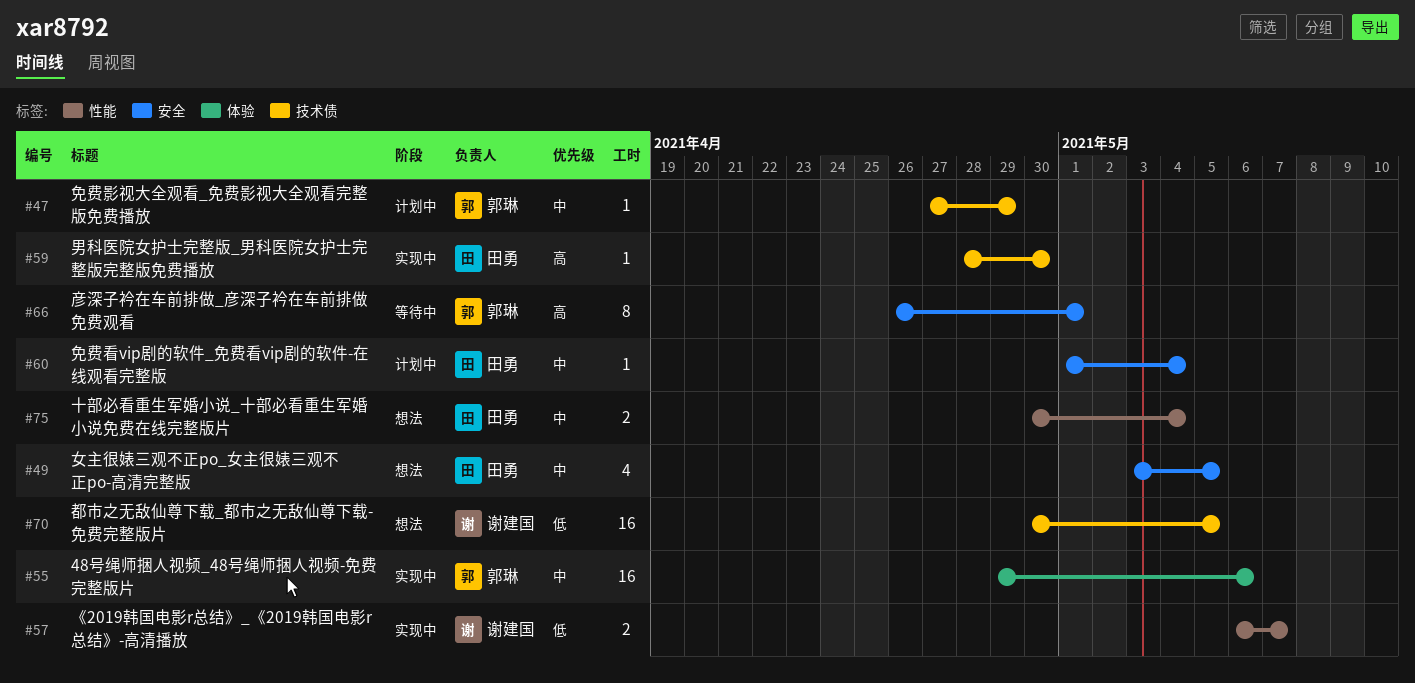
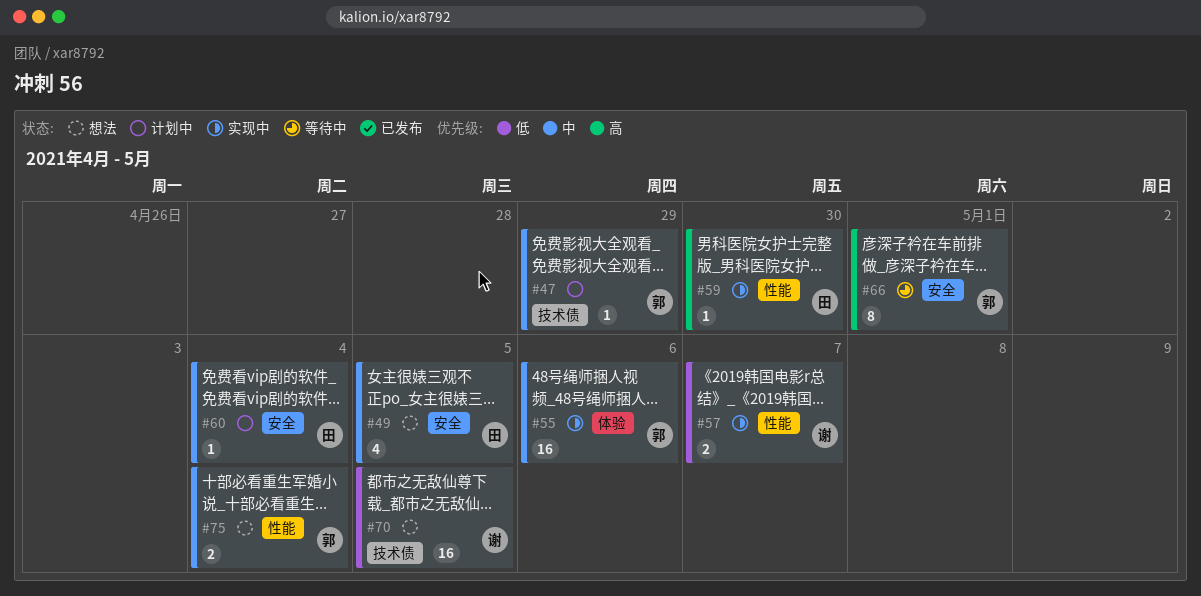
#59, label: 技术债 -> 性能
#75, owner: 田勇 -> 郭琳

